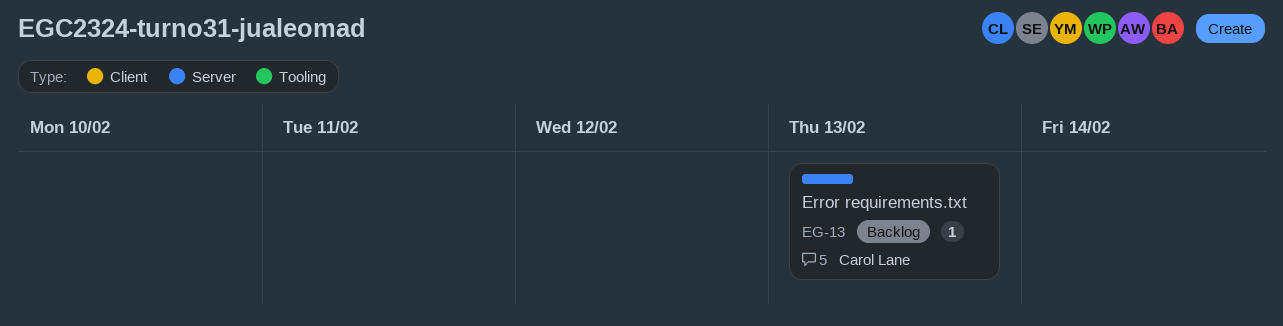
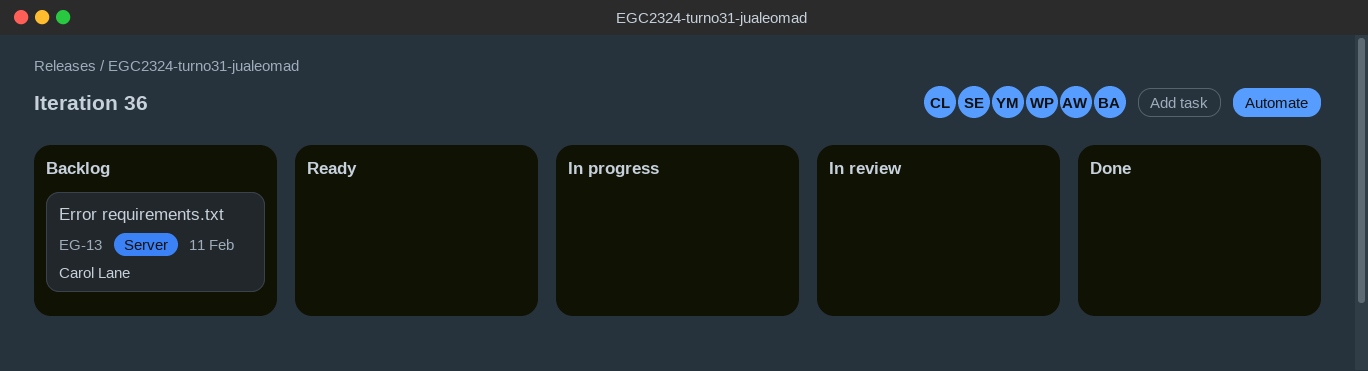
EG-13, due: Feb 13 -> Feb 11

